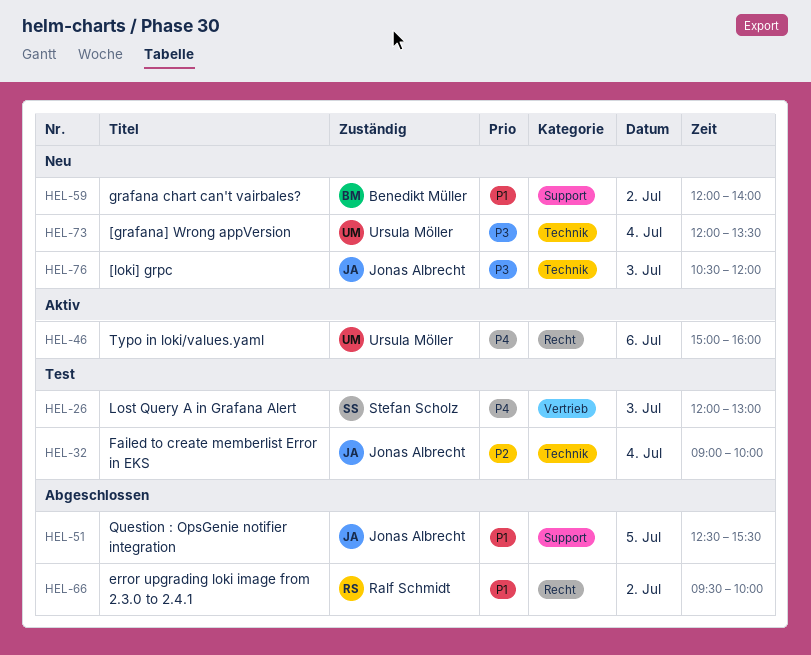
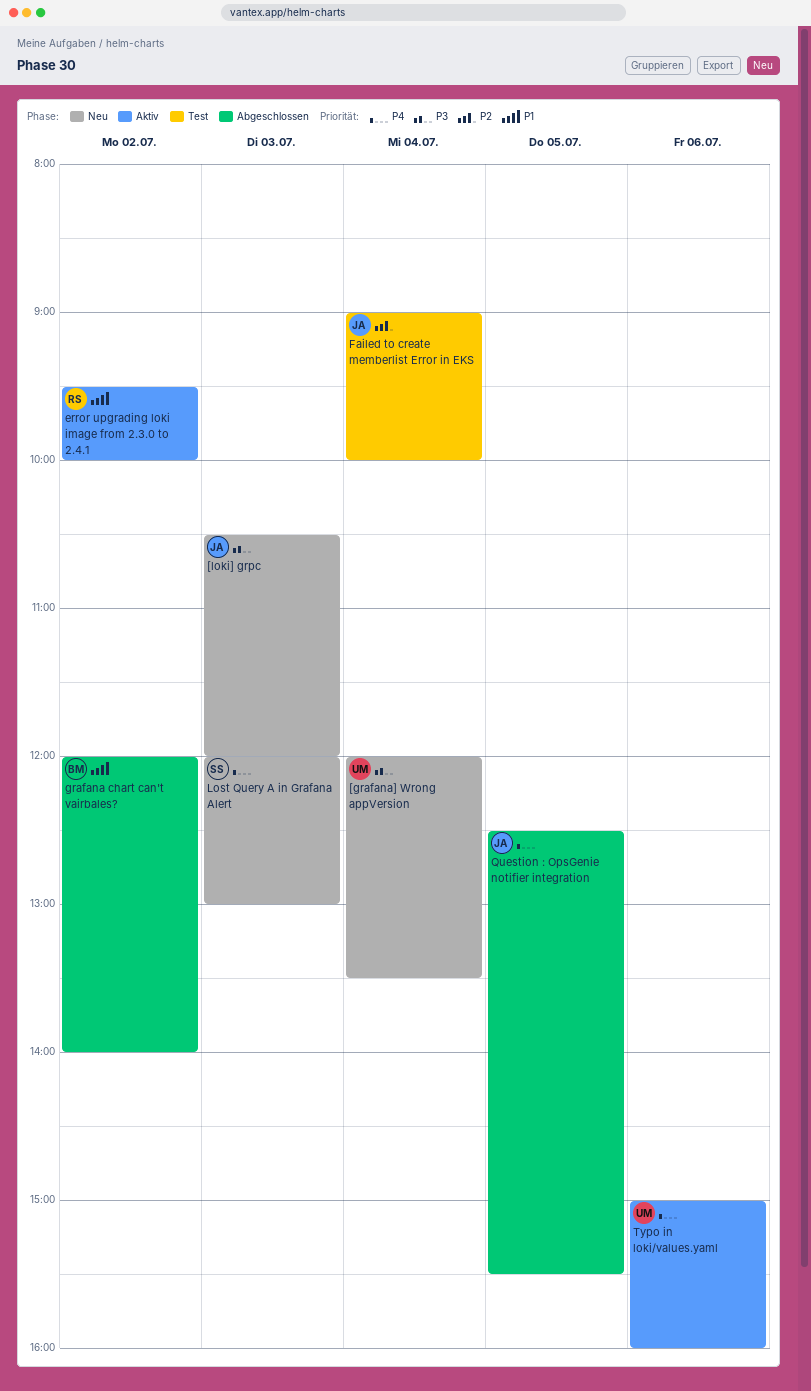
error upgrading loki image from 2.3.0 to 2.4.1, status: Abgeschlossen -> Aktiv
grafana chart can't vairbales?, status: Neu -> Abgeschlossen
Lost Query A in Grafana Alert, status: Test -> Neu
Question : OpsGenie notifier integration, priority: P1 -> P4

